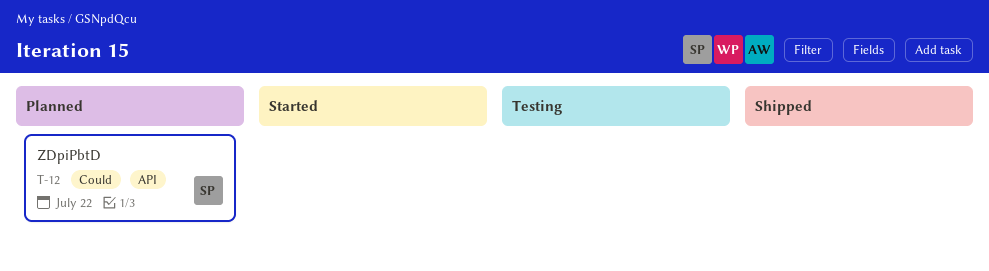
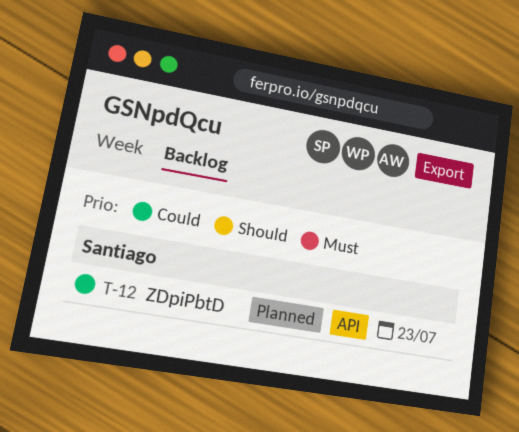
T-12, due: Jul 22 -> Jul 23

